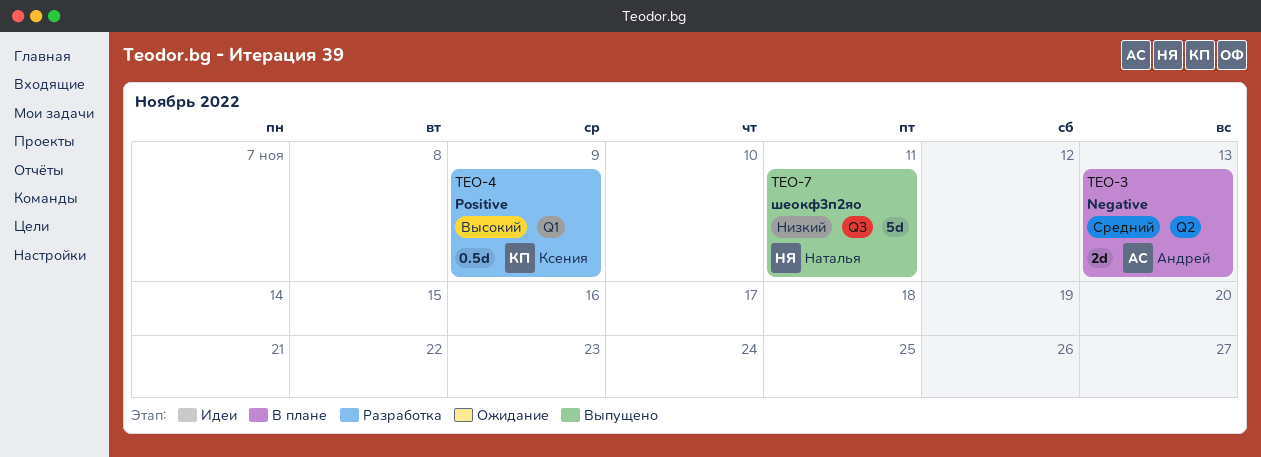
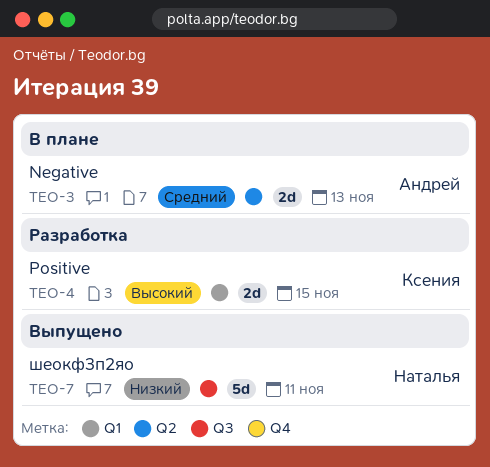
TEO-4, estimate: 0.5d -> 2d
TEO-4, due: Nov 9 -> Nov 15

